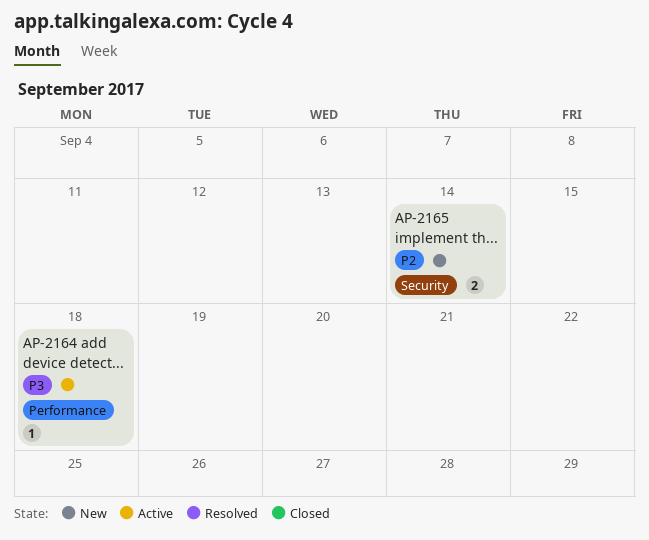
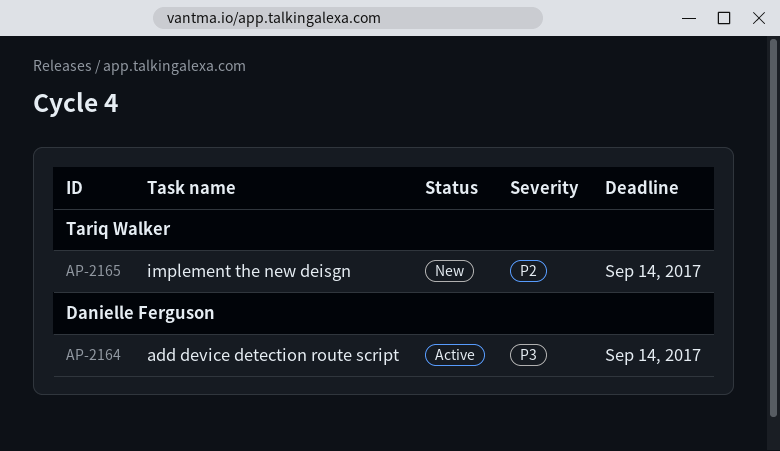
AP-2164, due: Sep 18 -> Sep 14

